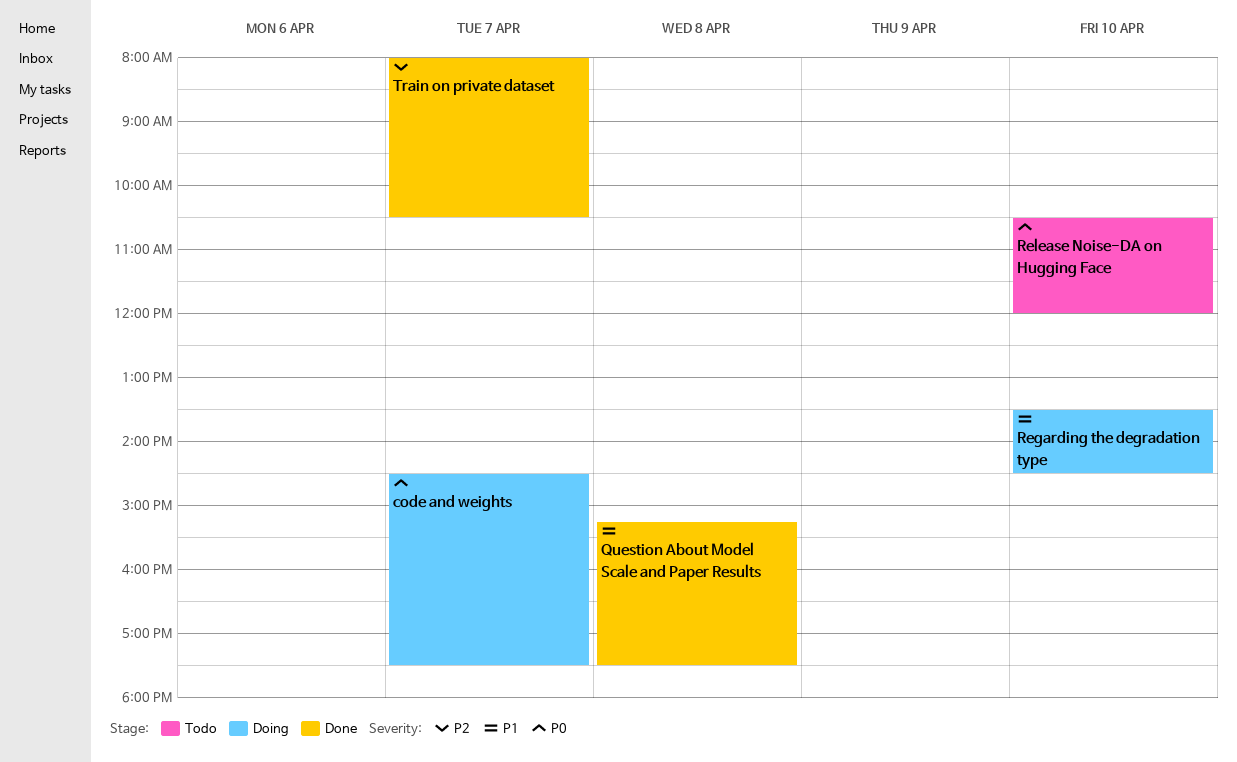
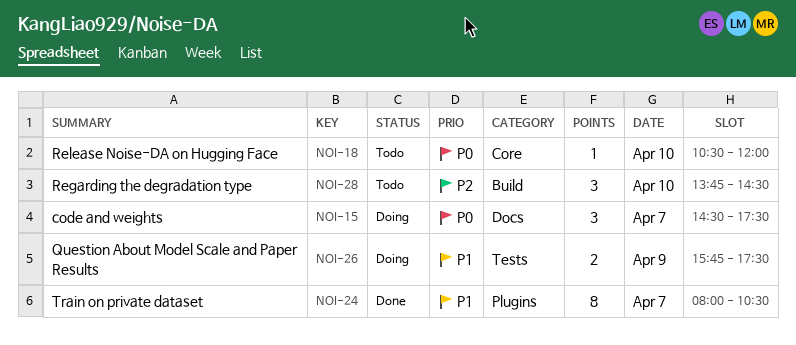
Question About Model Scale and Paper Results, status: Done -> Doing
Question About Model Scale and Paper Results, day: Apr 8 -> Apr 9
Question About Model Scale and Paper Results, begins: 15:15 -> 15:45
Regarding the degradation type, status: Doing -> Todo
Regarding the degradation type, priority: P1 -> P2
Regarding the degradation type, begins: 13:30 -> 13:45
Train on private dataset, priority: P2 -> P1

